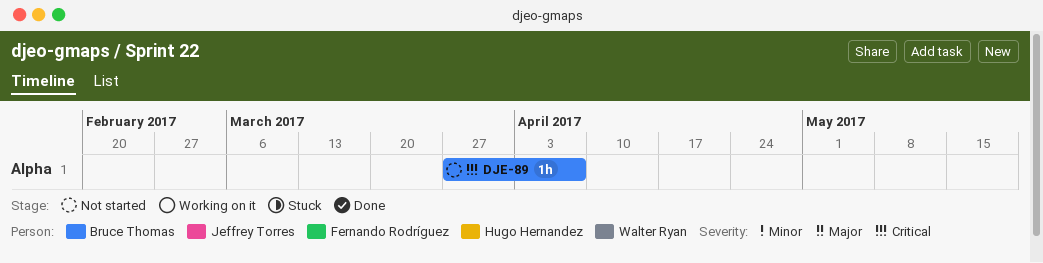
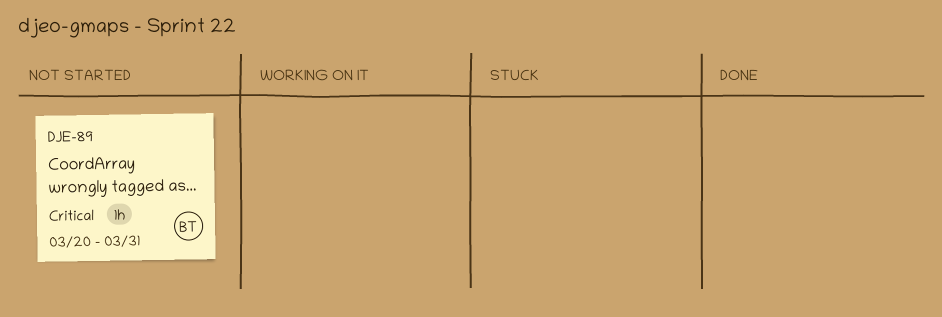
DJE-89, start: Mar 27 -> Mar 20
DJE-89, due: Apr 7 -> Mar 31

